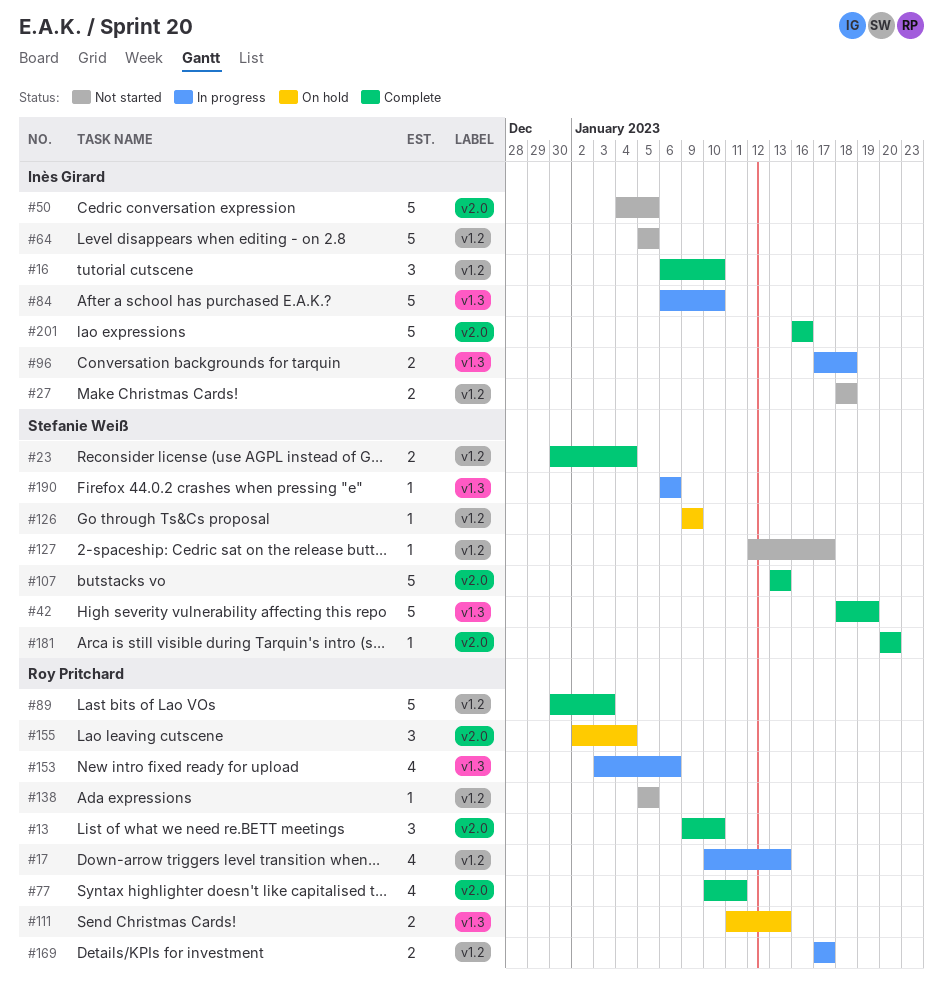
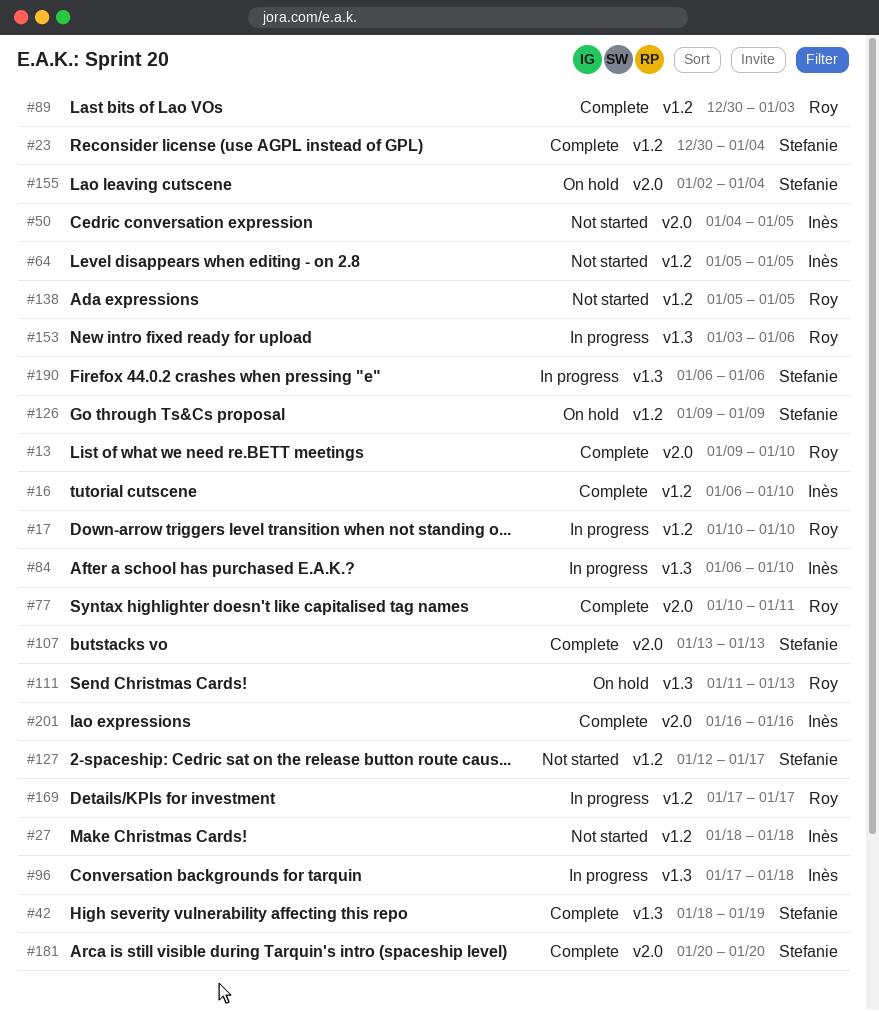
#17, due: Jan 13 -> Jan 10
#155, owner: Roy Pritchard -> Stefanie Weiß

